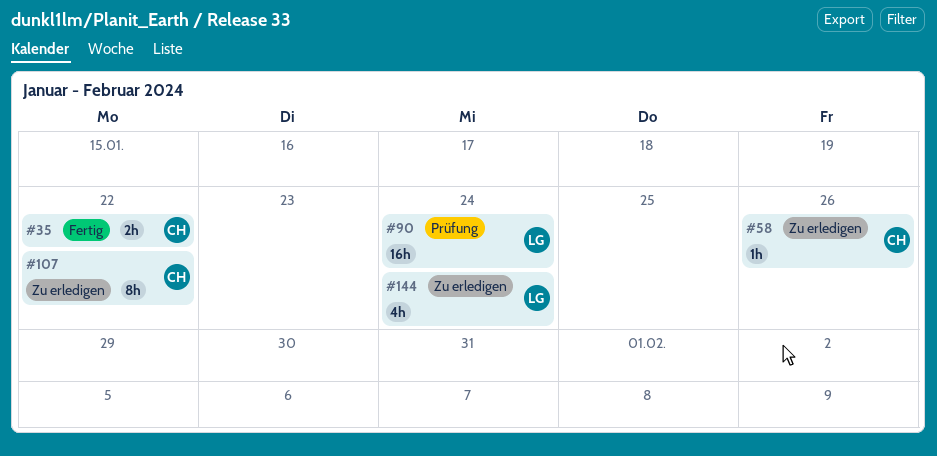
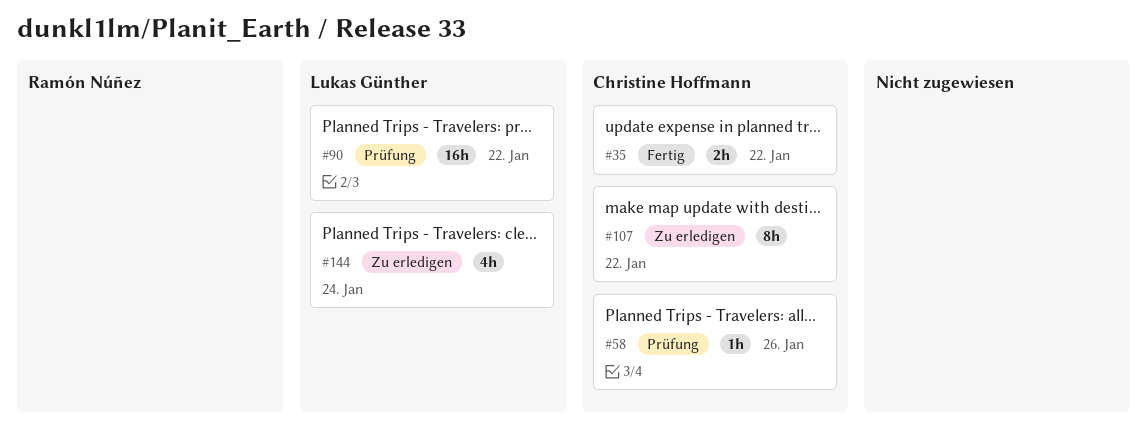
#58, status: Zu erledigen -> Prüfung
#90, due: Jan 24 -> Jan 22

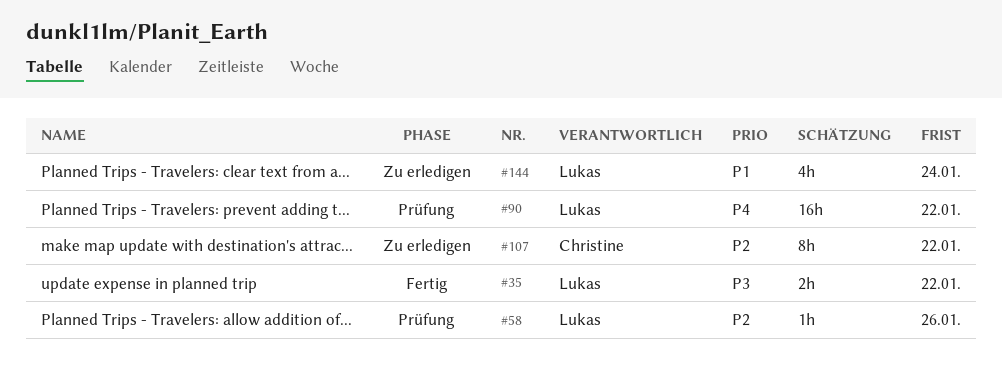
#35, owner: Christine Hoffmann -> Lukas Günther
#58, owner: Christine Hoffmann -> Lukas Günther

